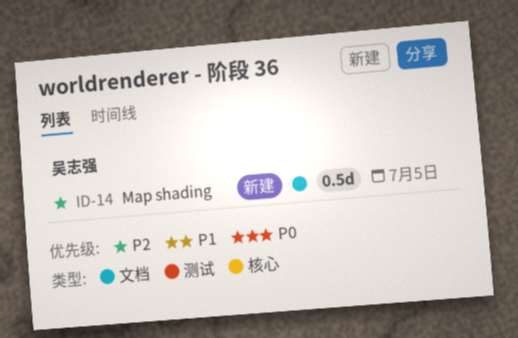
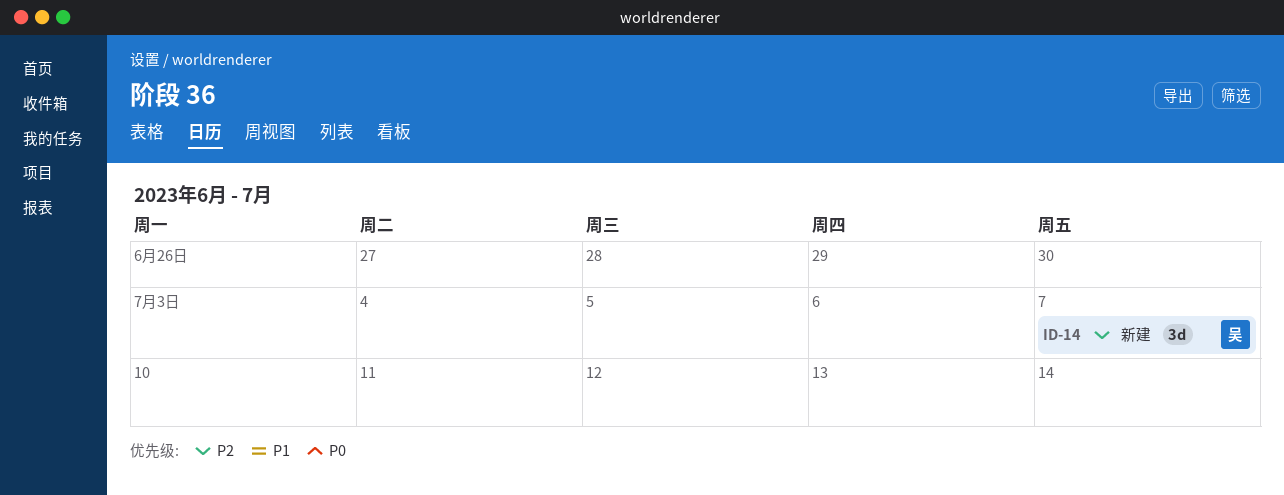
ID-14, estimate: 0.5d -> 3d
ID-14, due: Jul 5 -> Jul 7

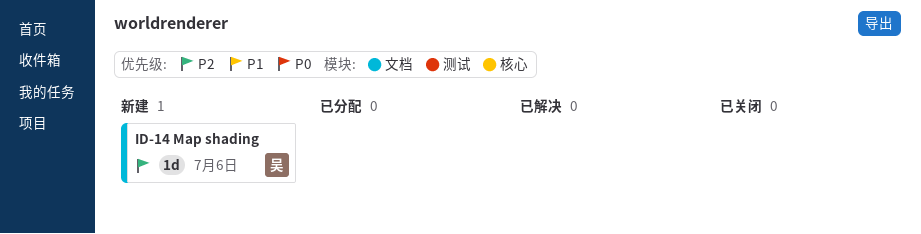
ID-14, estimate: 3d -> 1d
ID-14, due: Jul 7 -> Jul 6

